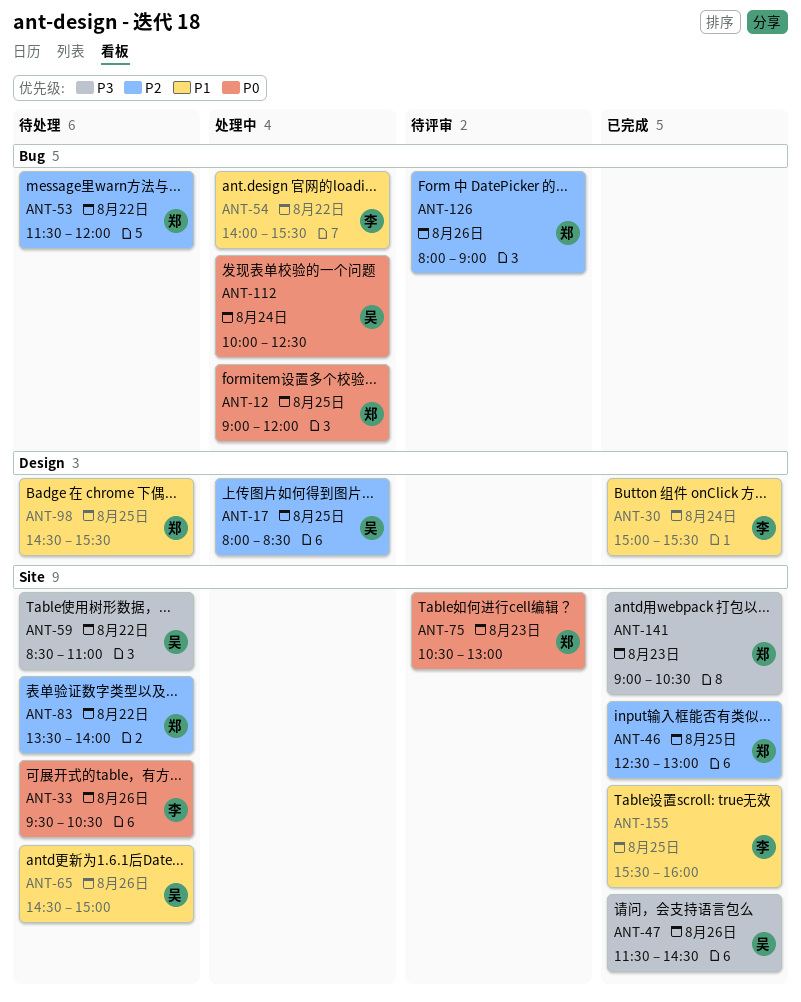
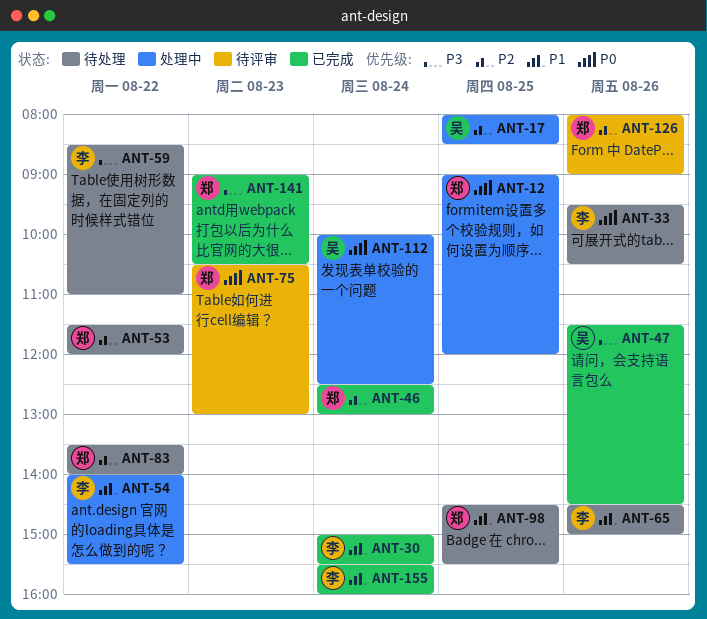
ANT-46, day: Aug 25 -> Aug 24
ANT-59, owner: 吴 -> 李
ANT-65, owner: 吴 -> 李
ANT-155, day: Aug 25 -> Aug 24

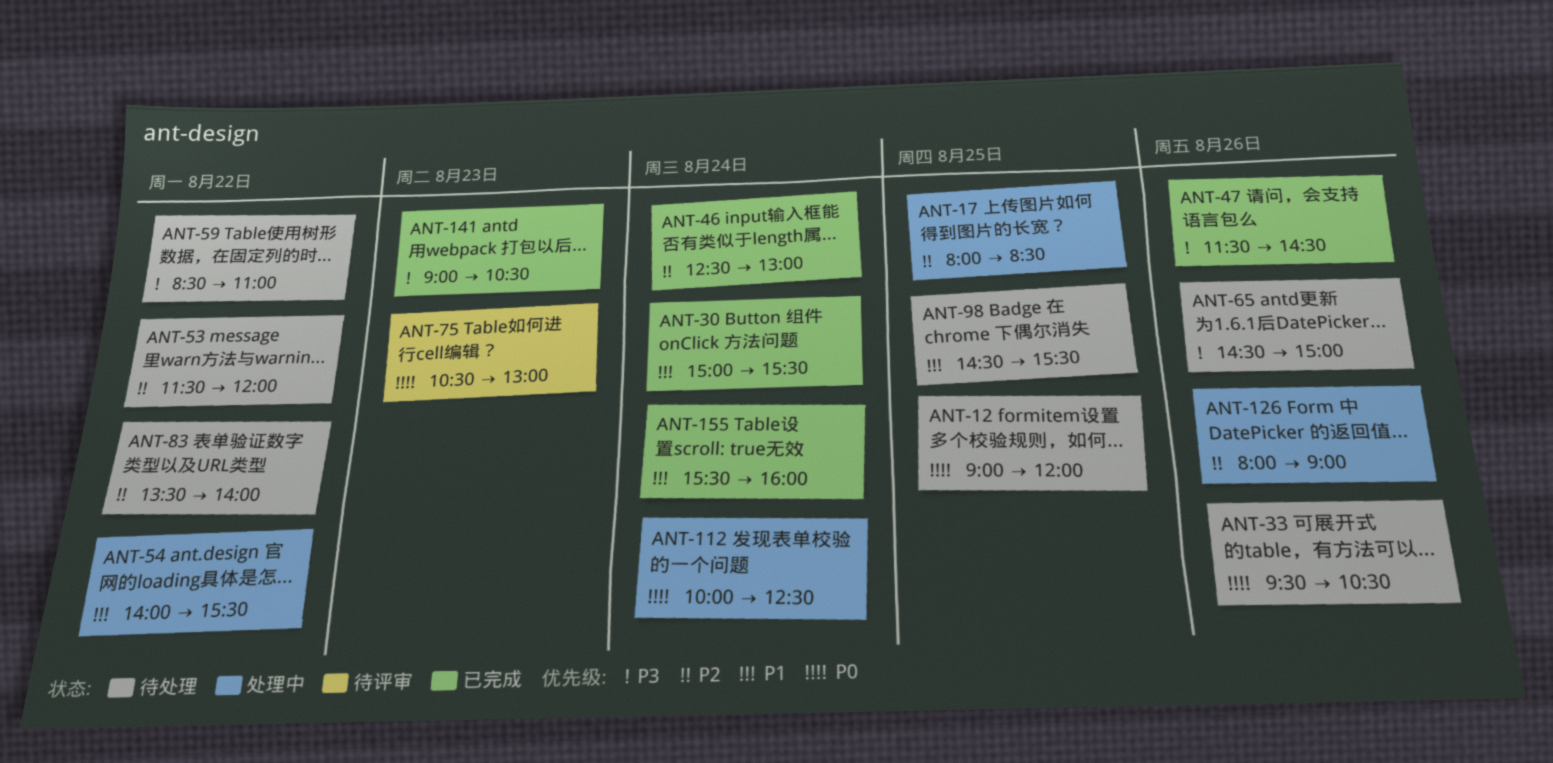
ANT-12, status: 处理中 -> 待处理
ANT-65, priority: P1 -> P3
ANT-126, status: 待评审 -> 处理中

